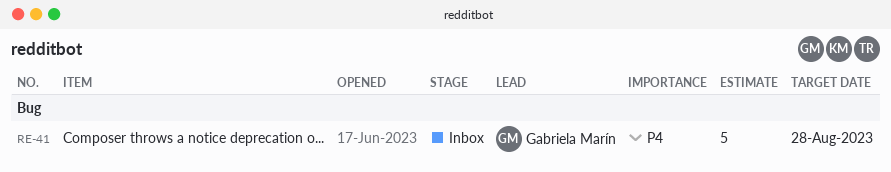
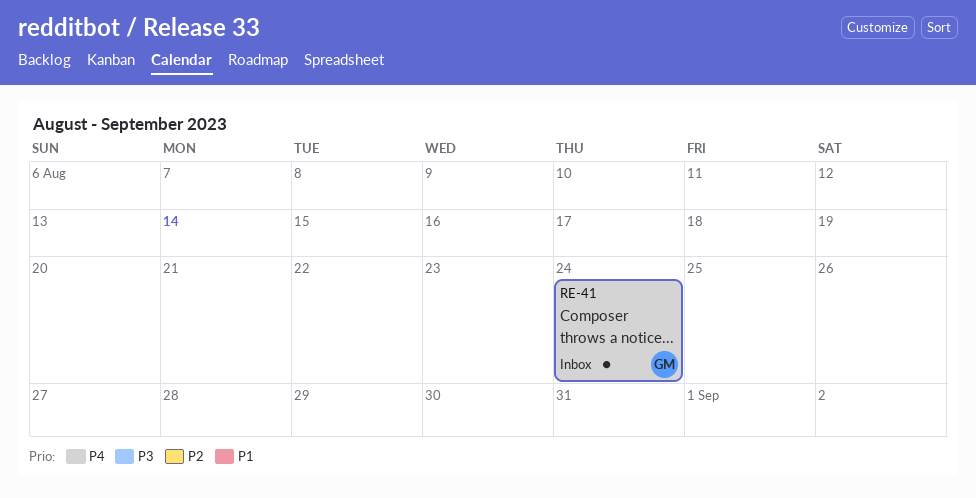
RE-41, estimate: 5 -> 1
RE-41, due: Aug 28 -> Aug 24

